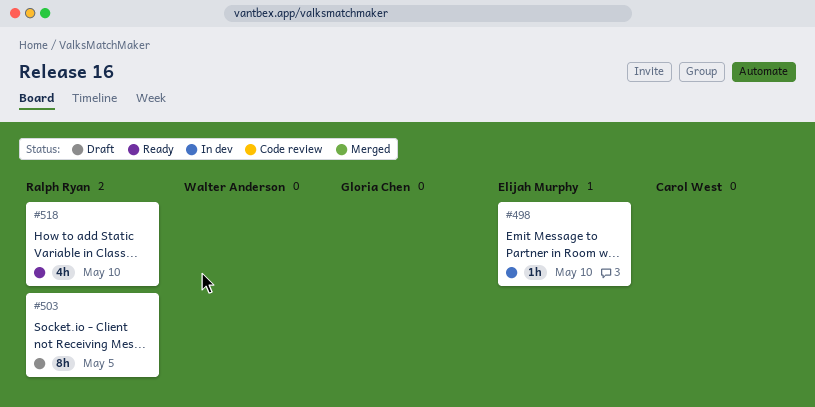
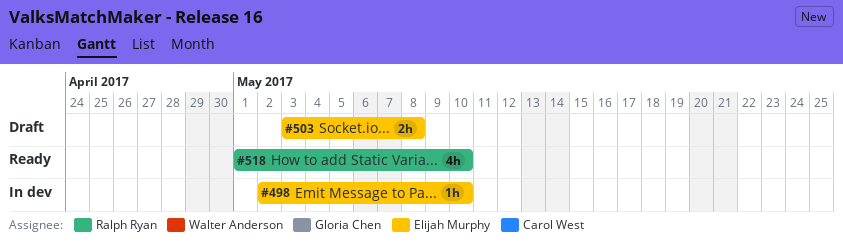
#503, owner: Ralph Ryan -> Elijah Murphy
#503, estimate: 8h -> 2h
#503, due: May 5 -> May 8

